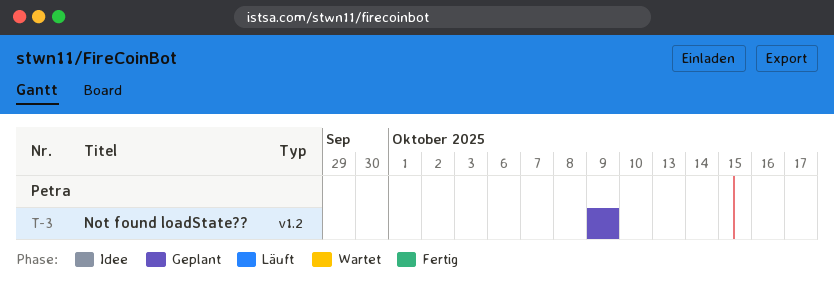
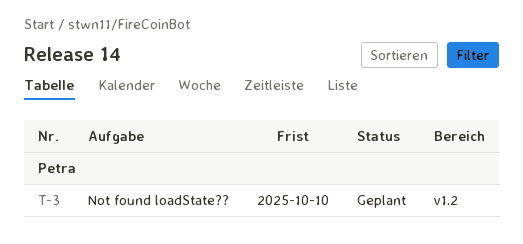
T-3, due: Oct 9 -> Oct 10

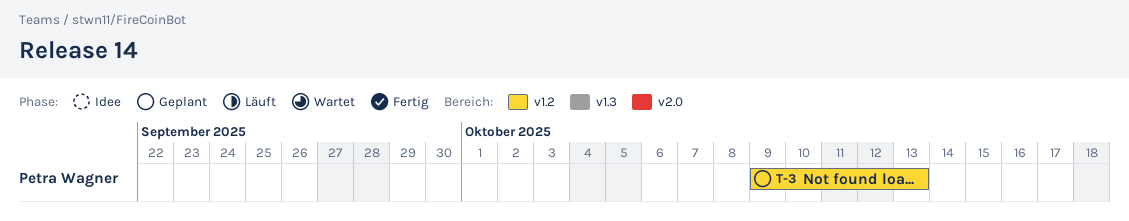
T-3, due: Oct 10 -> Oct 13

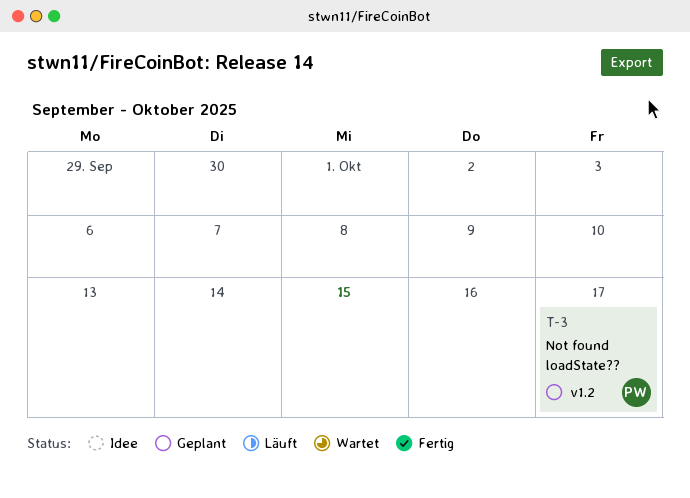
T-3, due: Oct 13 -> Oct 17

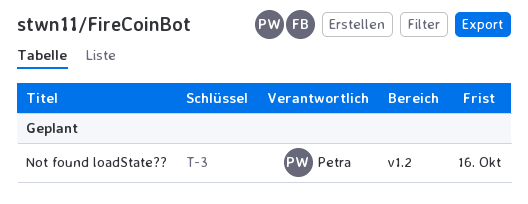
T-3, due: Oct 17 -> Oct 16

